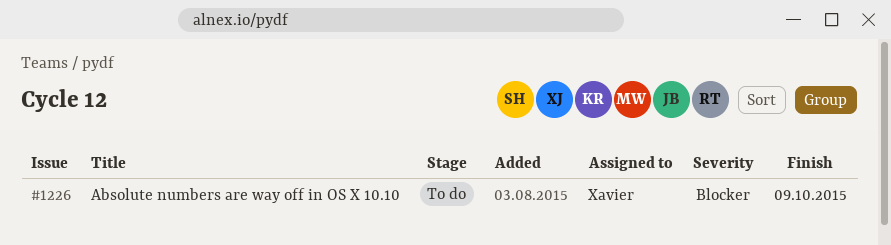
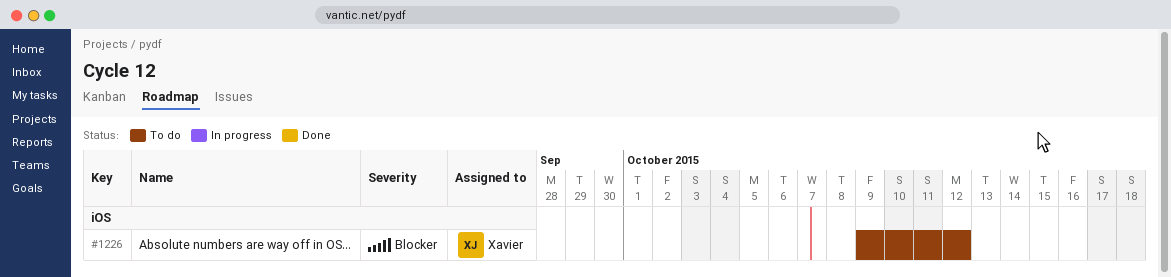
#1226, due: Oct 9 -> Oct 12

